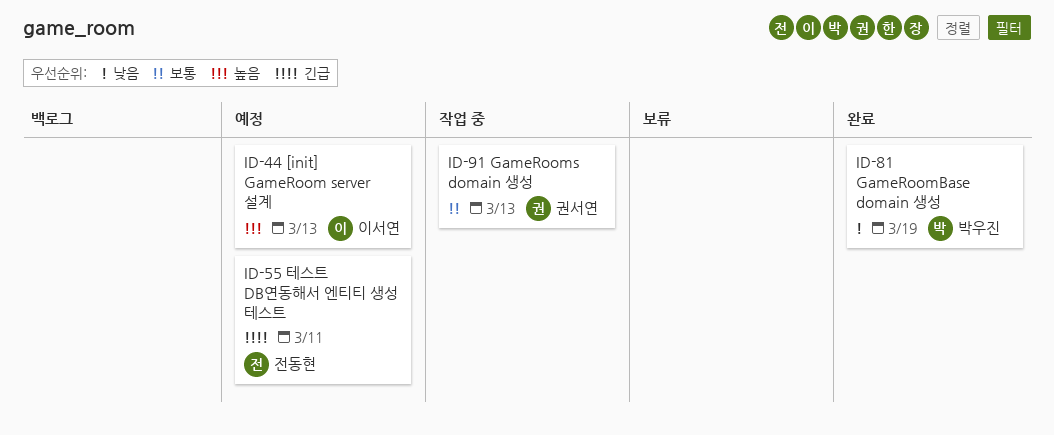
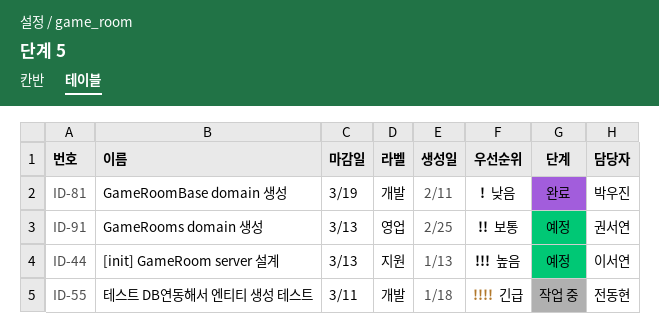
ID-55, status: 예정 -> 작업 중
ID-91, status: 작업 중 -> 예정

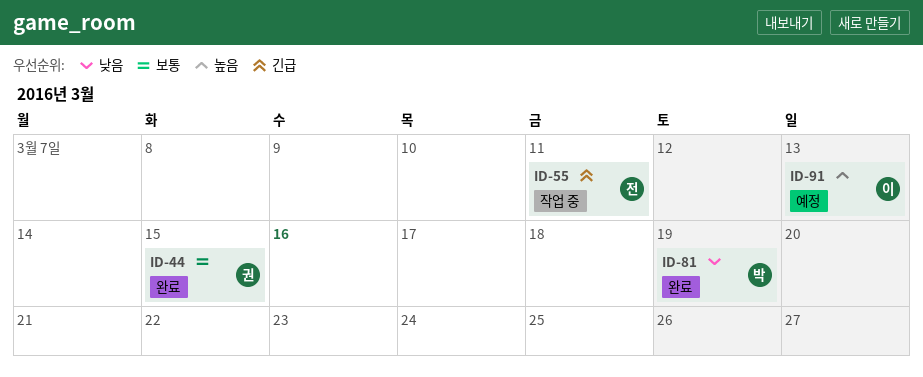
ID-44, status: 예정 -> 완료
ID-44, owner: 이서연 -> 권서연
ID-44, priority: 높음 -> 보통
ID-44, due: Mar 13 -> Mar 15
ID-91, owner: 권서연 -> 이서연
ID-91, priority: 보통 -> 높음

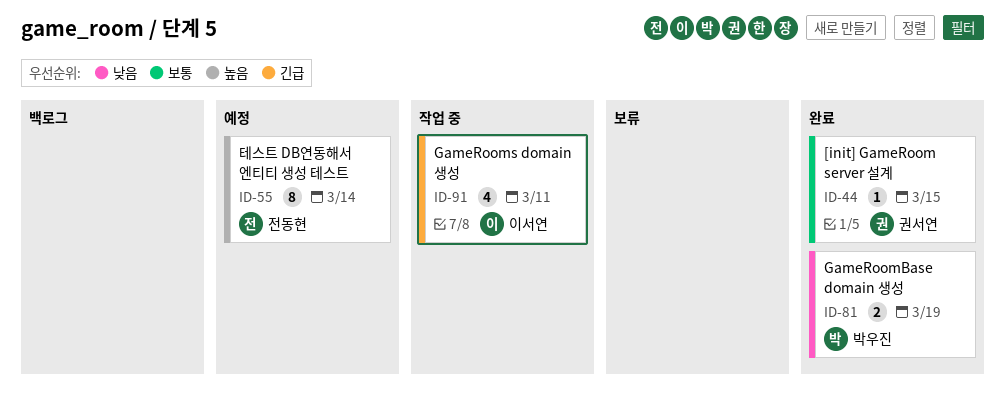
ID-55, status: 작업 중 -> 예정
ID-55, priority: 긴급 -> 높음
ID-55, due: Mar 11 -> Mar 14
ID-91, status: 예정 -> 작업 중
ID-91, priority: 높음 -> 긴급
ID-91, due: Mar 13 -> Mar 11

